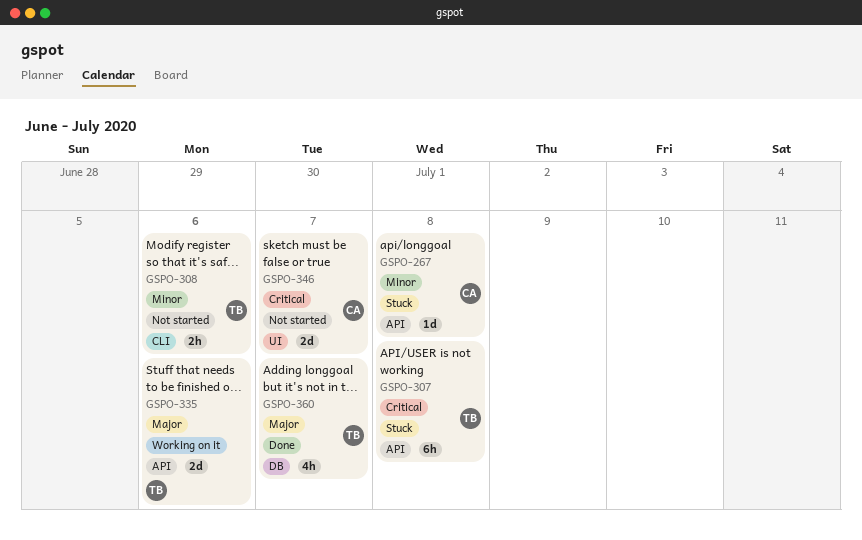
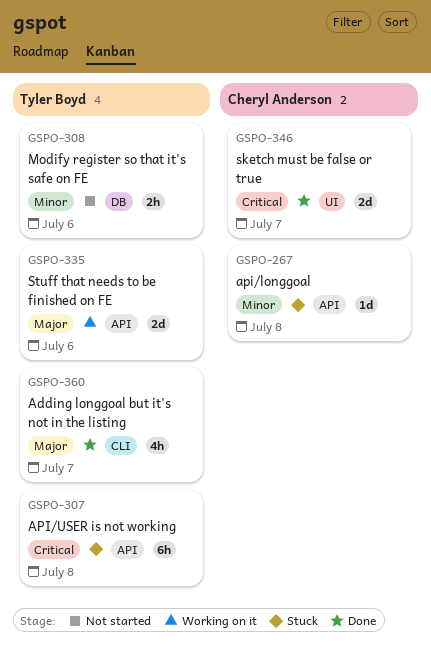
GSPO-308, label: CLI -> DB
GSPO-346, status: Not started -> Done
GSPO-360, label: DB -> CLI

